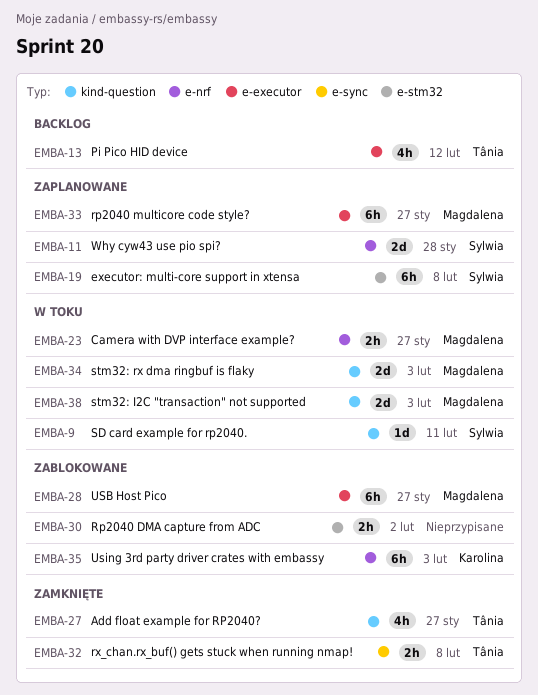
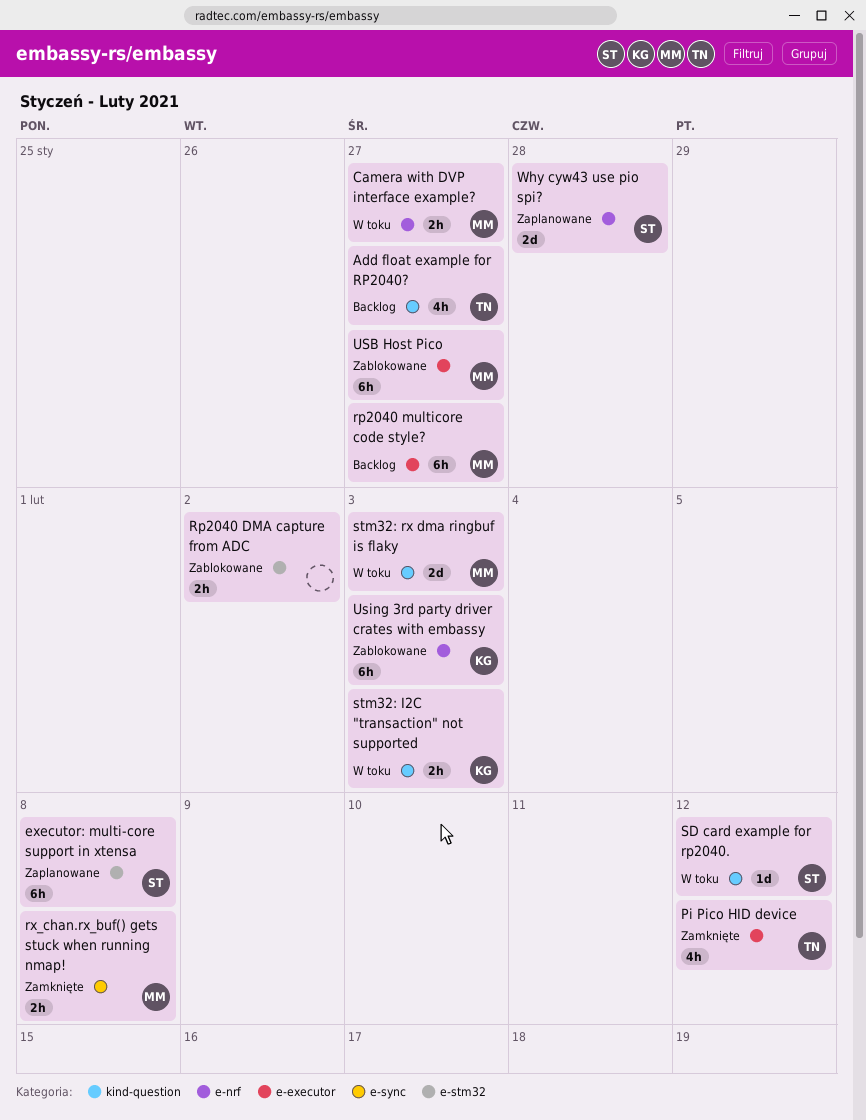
Add float example for RP2040?, status: Zamknięte -> Backlog
Pi Pico HID device, status: Backlog -> Zamknięte
rp2040 multicore code style?, status: Zaplanowane -> Backlog
rx_chan.rx_buf() gets stuck when running nmap!, owner: Tânia -> Magdalena
SD card example for rp2040., due: Feb 11 -> Feb 12
stm32: I2C "transaction" not supported, owner: Magdalena -> Karolina
stm32: I2C "transaction" not supported, estimate: 2d -> 2h

